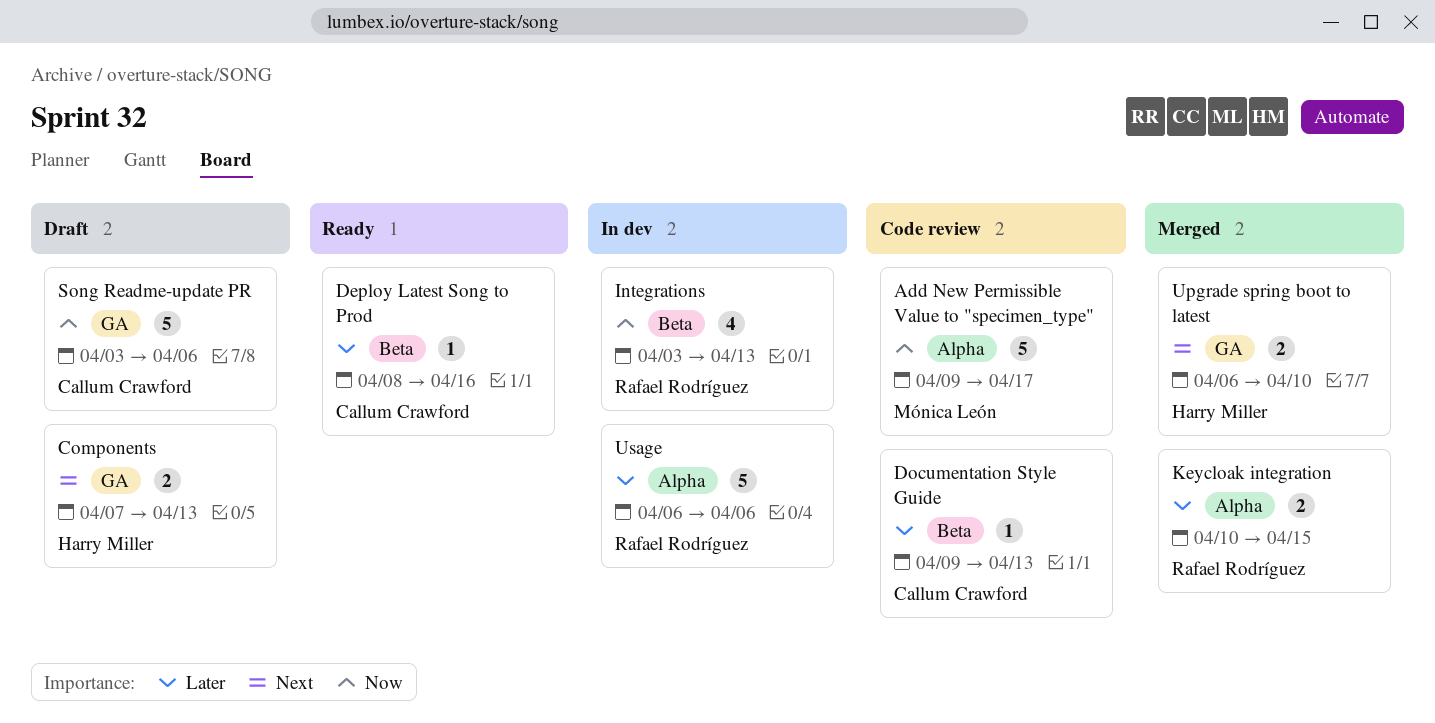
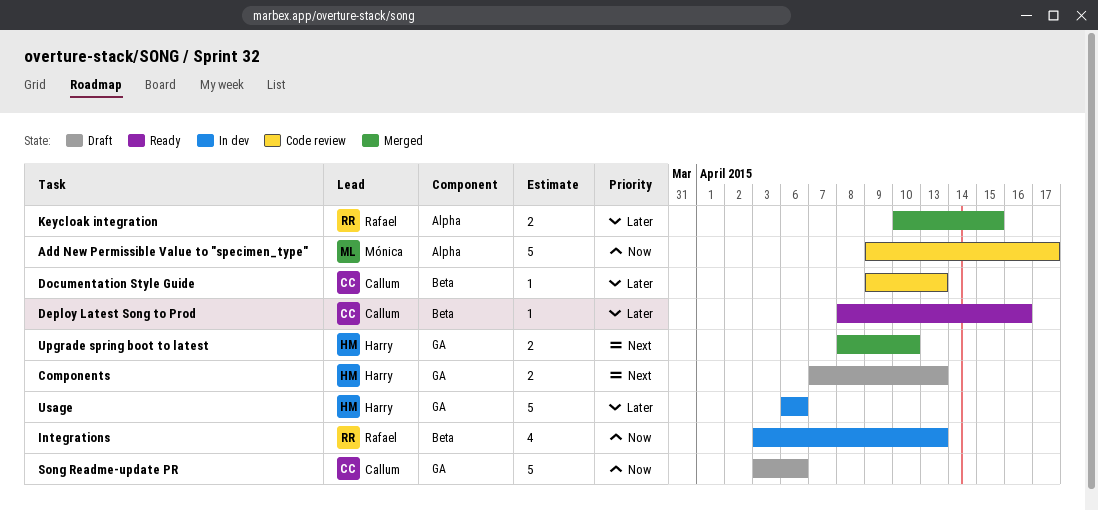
Upgrade spring boot to latest, start: Apr 6 -> Apr 8
Usage, owner: Rafael Rodríguez -> Harry Miller
Usage, label: Alpha -> GA

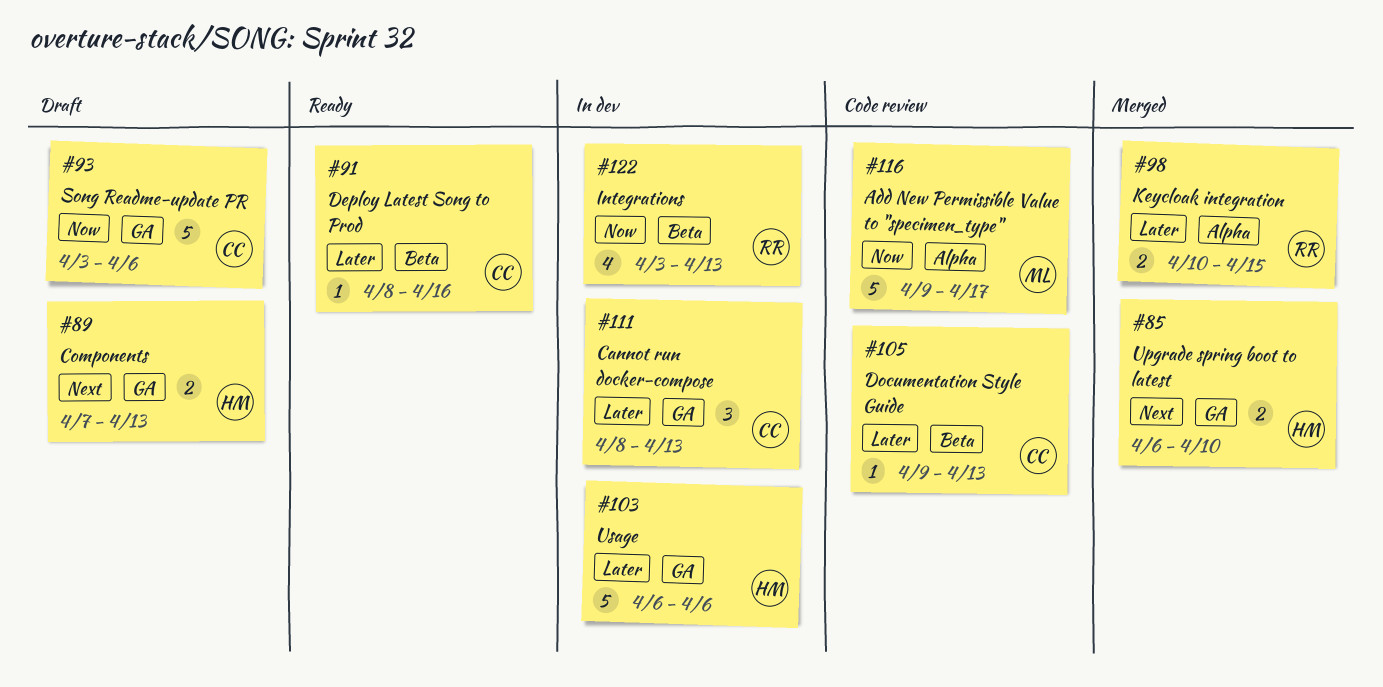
Cannot run docker-compose: none -> present
Upgrade spring boot to latest, start: Apr 8 -> Apr 6

